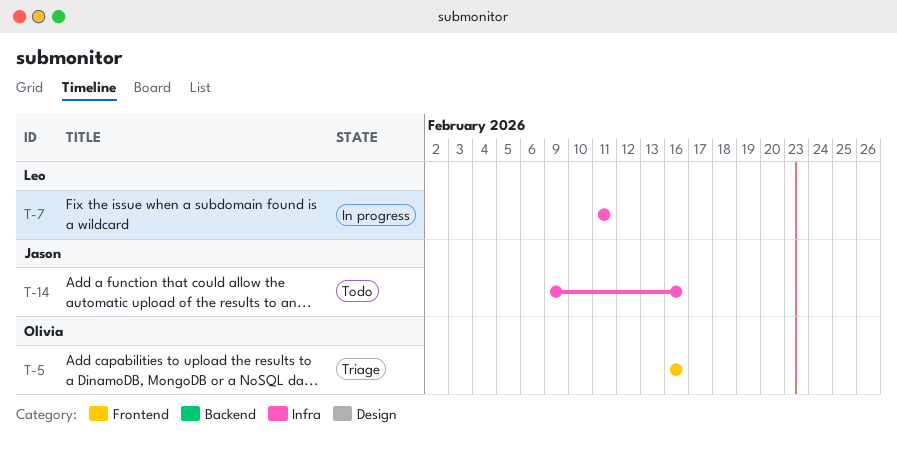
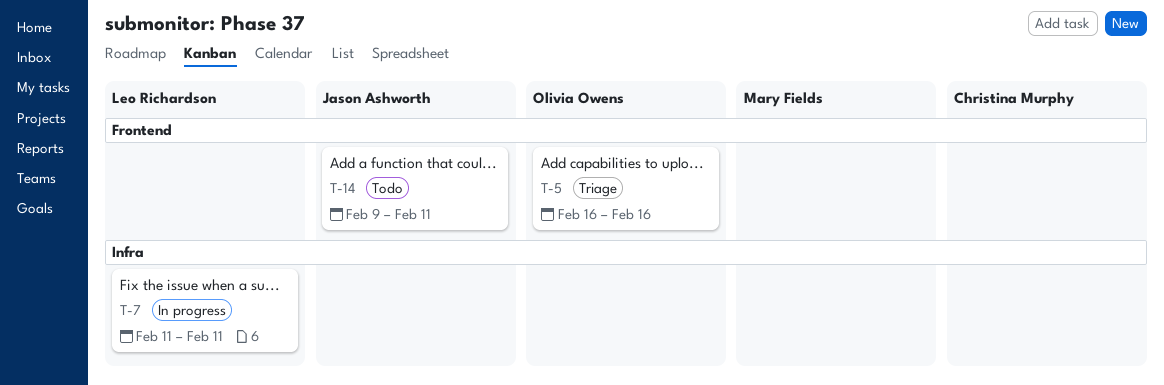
T-14, label: Infra -> Frontend
T-14, due: Feb 16 -> Feb 11

